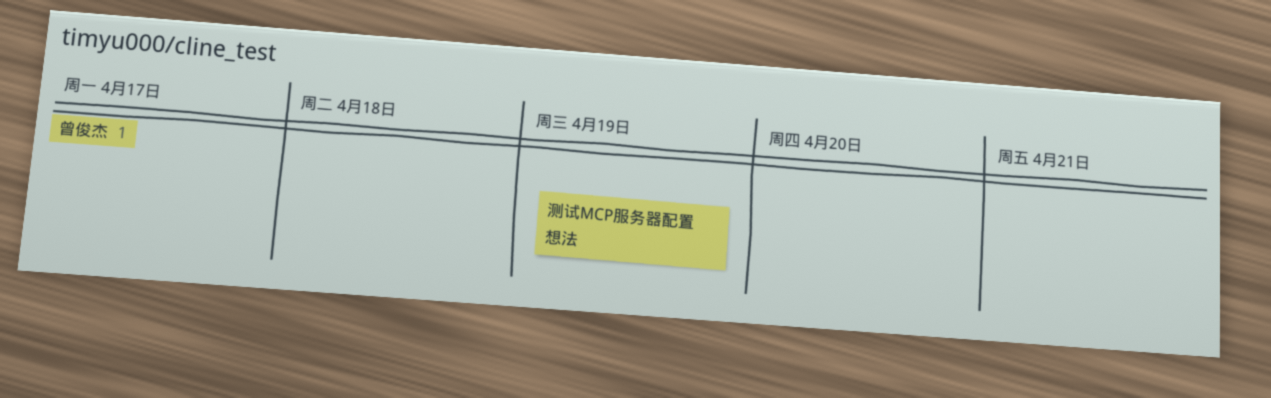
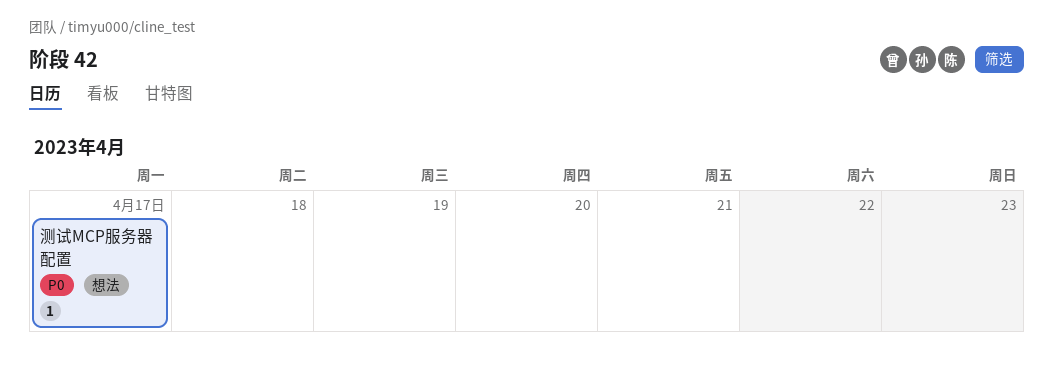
测试MCP服务器配置, due: Apr 19 -> Apr 17

